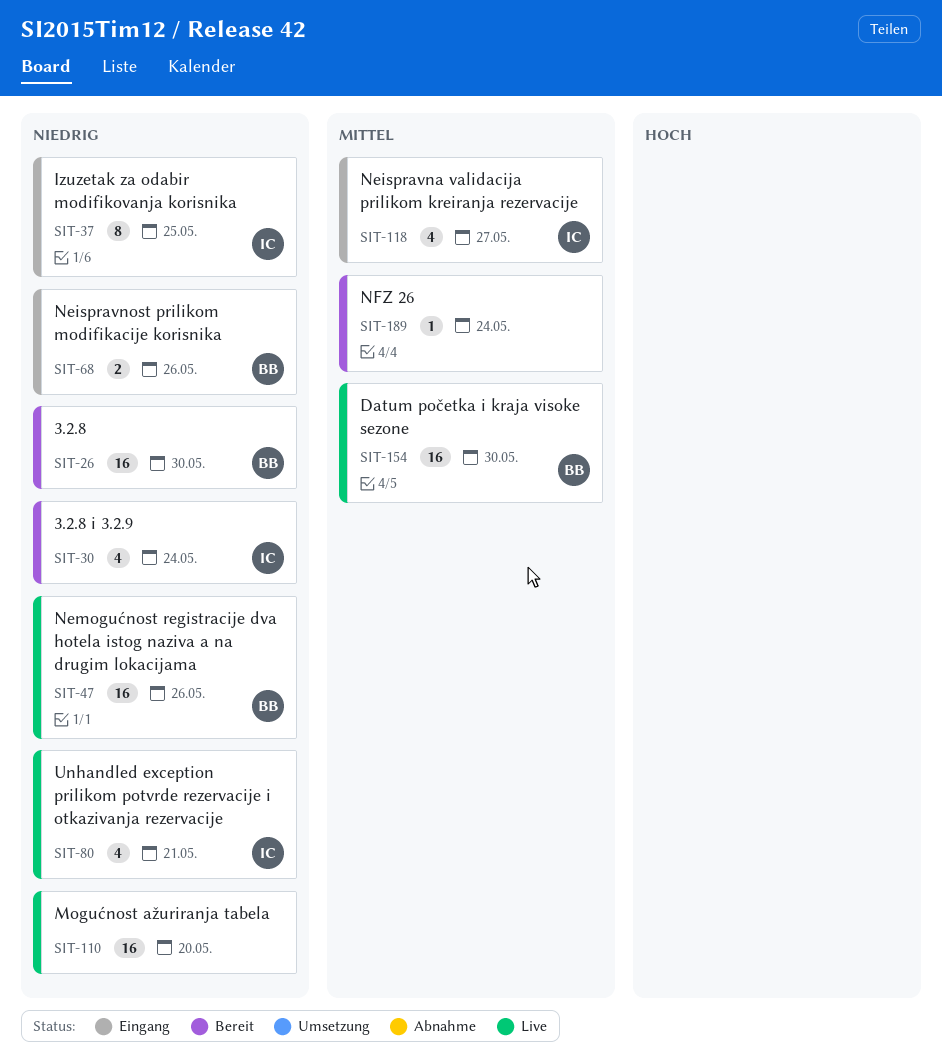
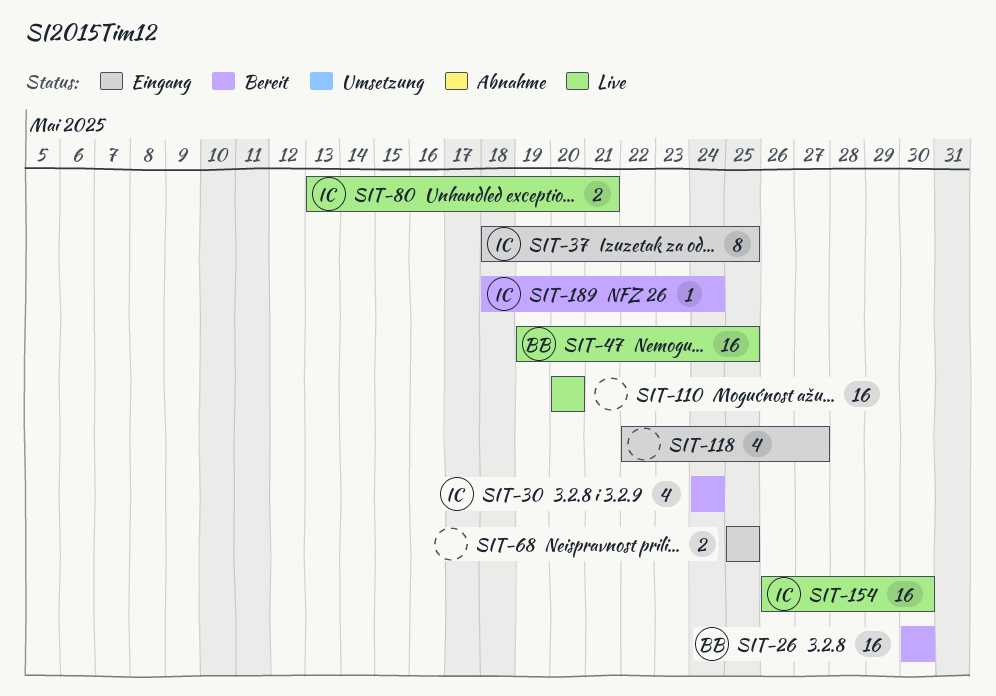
SIT-47, due: May 26 -> May 25
SIT-68, owner: BB -> none
SIT-68, due: May 26 -> May 25
SIT-80, estimate: 4 -> 2
SIT-118, owner: IC -> none
SIT-154, owner: BB -> IC
SIT-189, owner: none -> IC

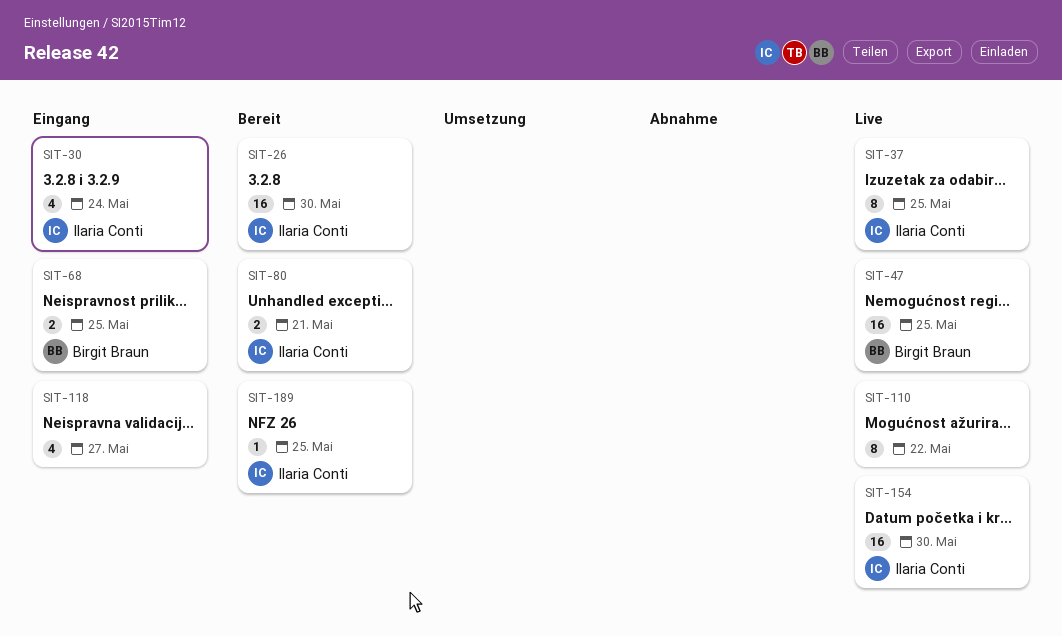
SIT-26, owner: Birgit Braun -> Ilaria Conti
SIT-30, status: Bereit -> Eingang
SIT-37, status: Eingang -> Live
SIT-68, owner: none -> Birgit Braun
SIT-80, status: Live -> Bereit
SIT-110, estimate: 16 -> 8
SIT-110, due: May 20 -> May 22
SIT-189, due: May 24 -> May 25

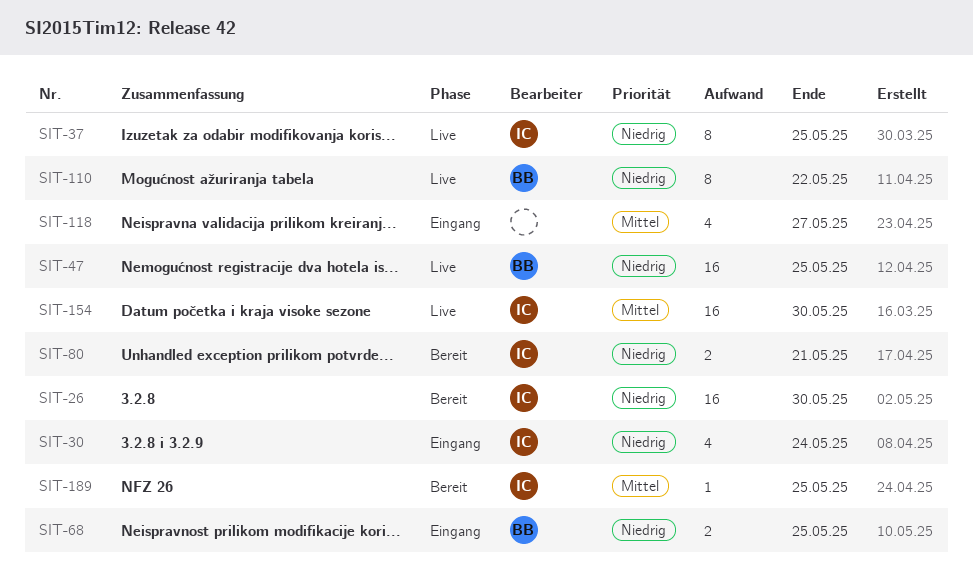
SIT-110, owner: none -> Birgit Braun

